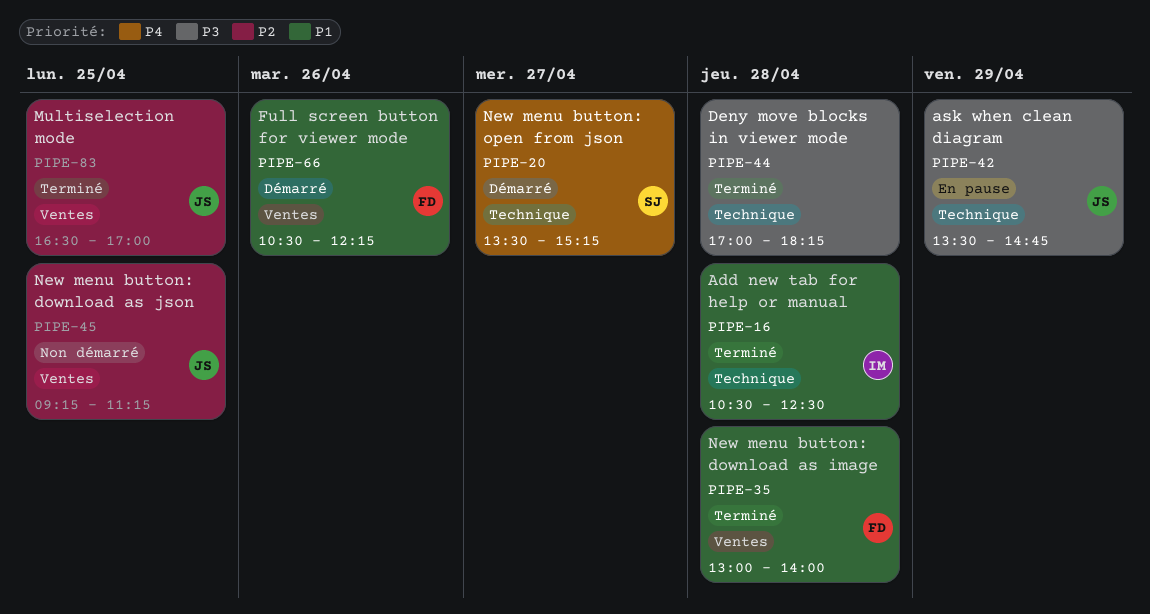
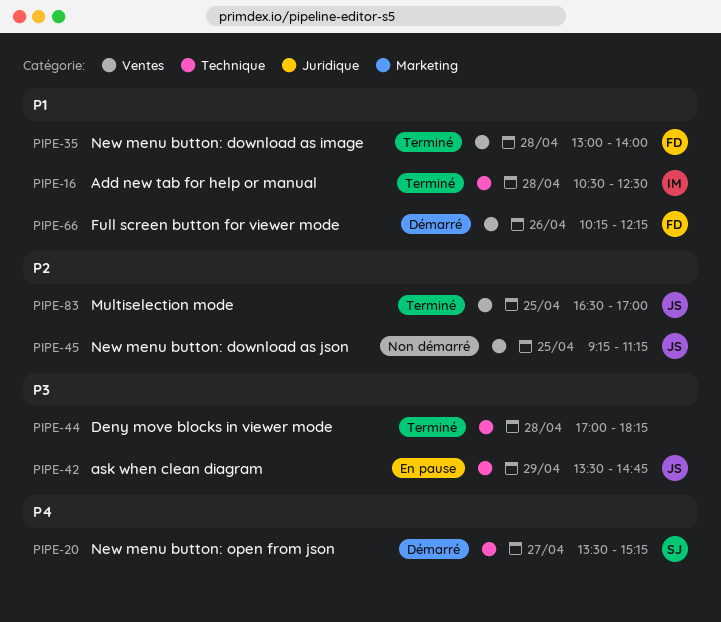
PIPE-66, begins: 10:30 -> 10:15

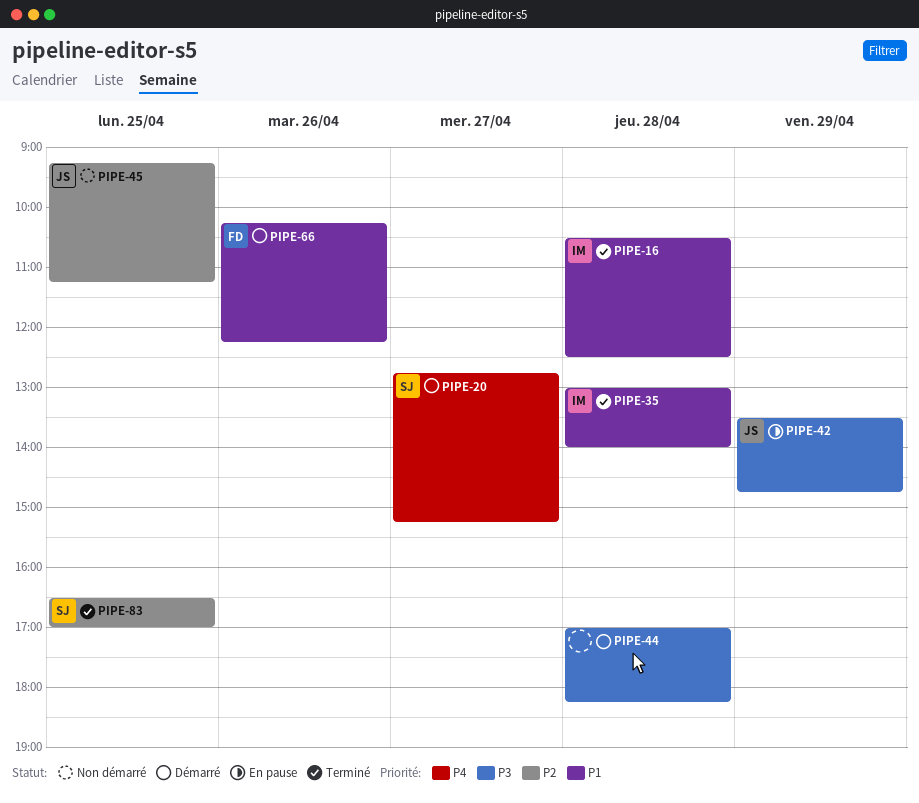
PIPE-20, begins: 13:30 -> 12:45
PIPE-35, owner: FD -> IM
PIPE-44, status: Terminé -> Démarré
PIPE-83, owner: JS -> SJ

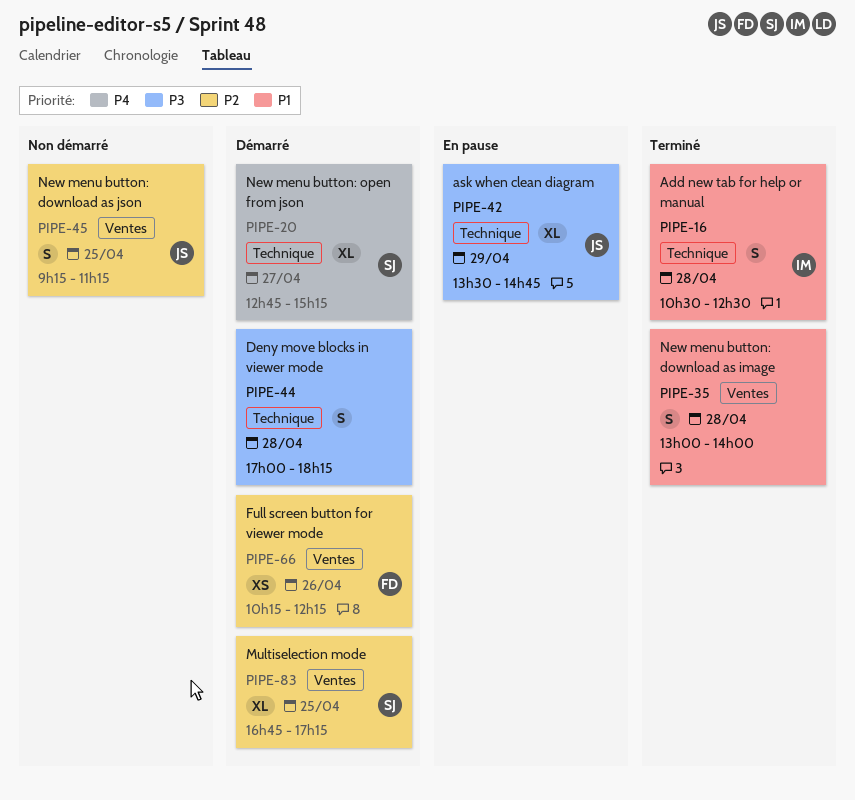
PIPE-35, owner: IM -> none
PIPE-66, priority: P1 -> P2
PIPE-83, status: Terminé -> Démarré
PIPE-83, begins: 16:30 -> 16:45
PIPE-83, ends: 17:00 -> 17:15

